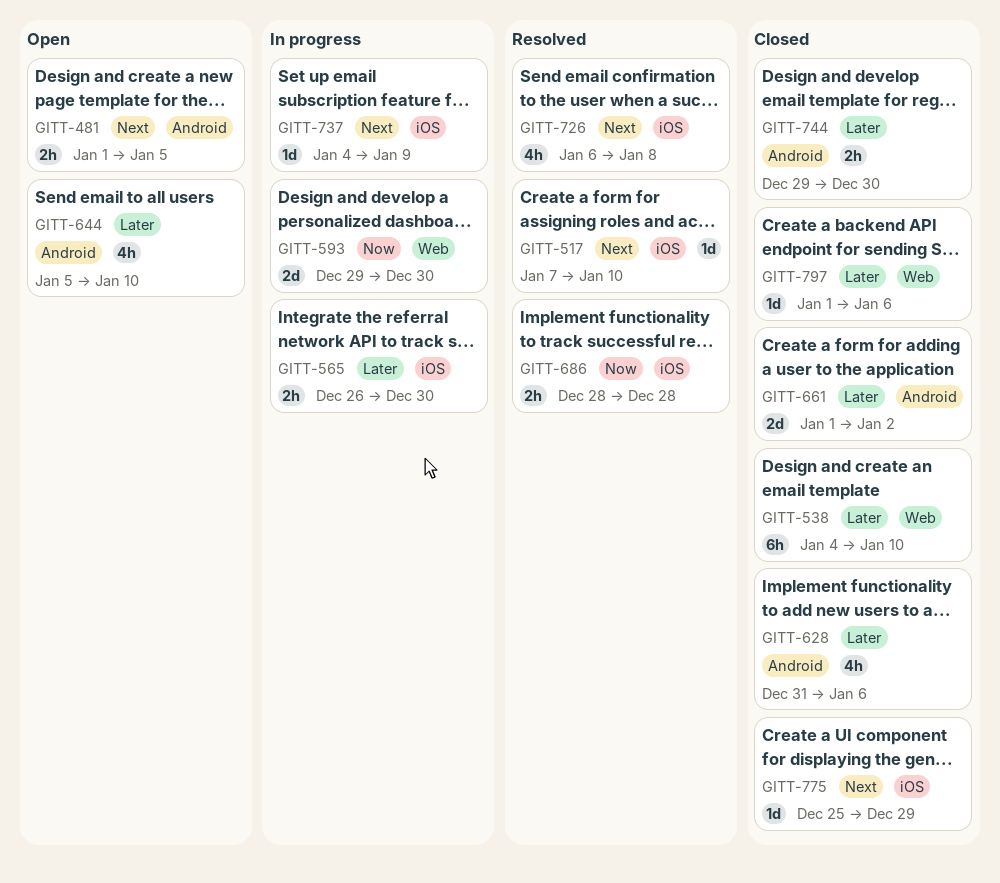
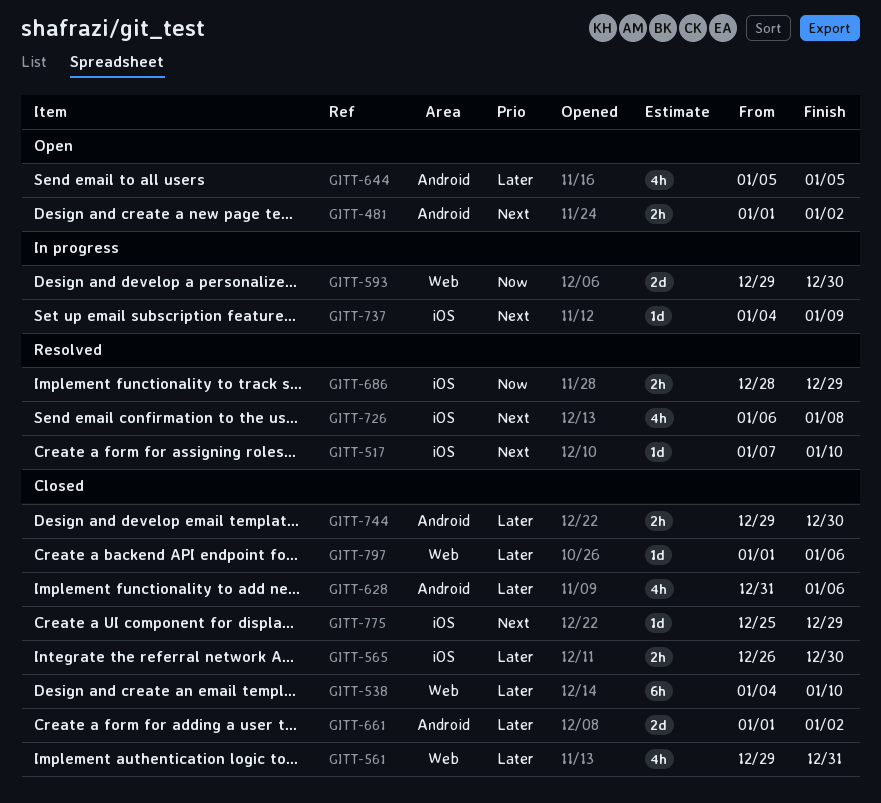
GITT-481, due: Jan 5 -> Jan 2
GITT-561: none -> present
GITT-565, status: In progress -> Closed
GITT-644, due: Jan 10 -> Jan 5
GITT-686, due: Dec 28 -> Dec 29

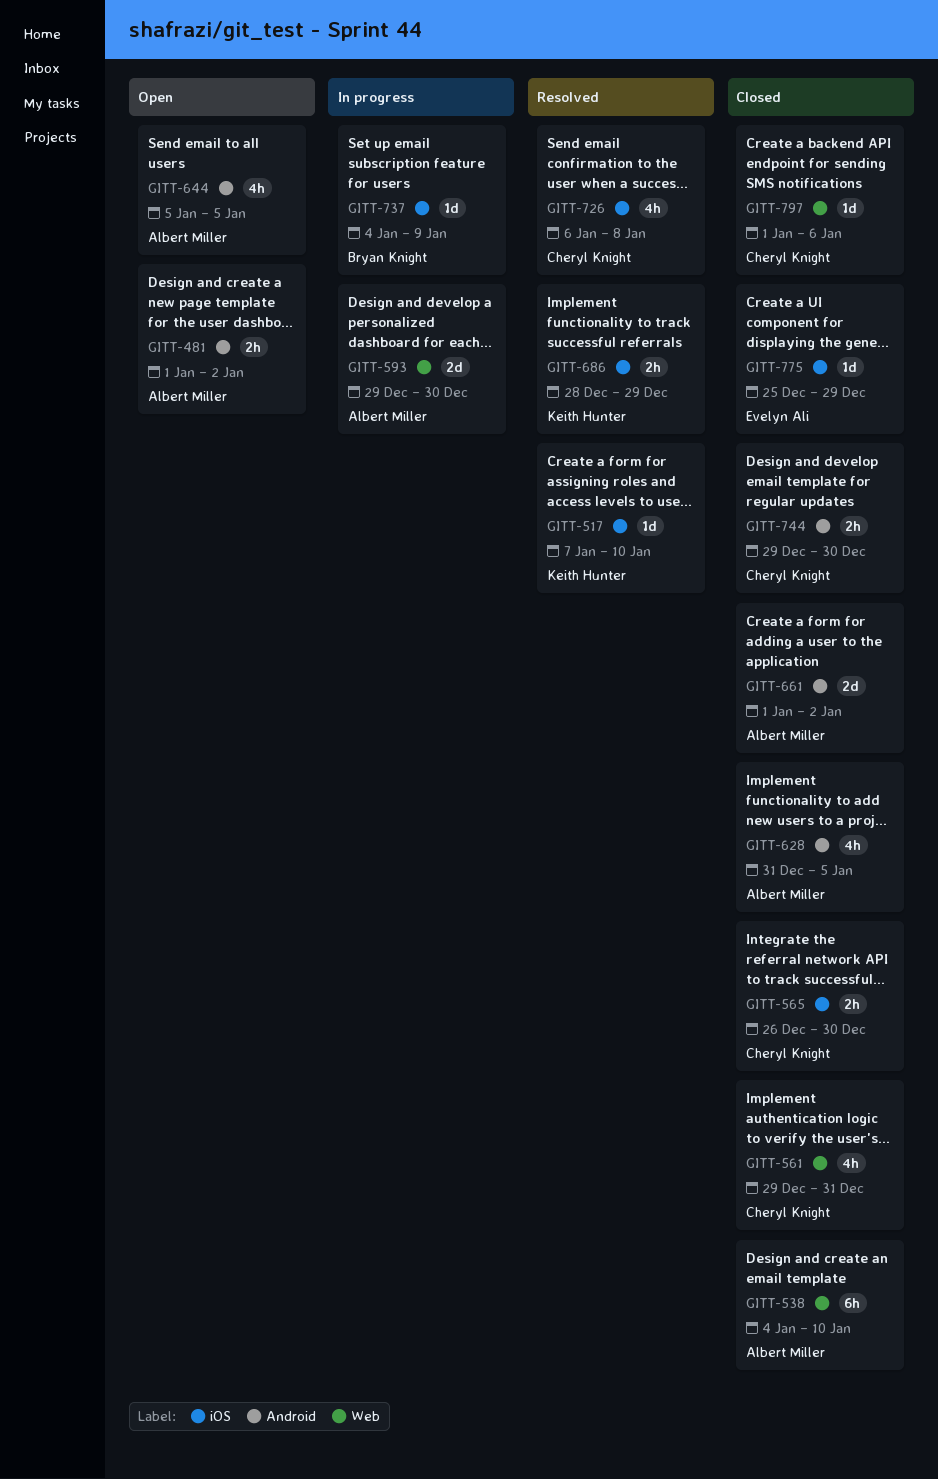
GITT-628, due: Jan 6 -> Jan 5

